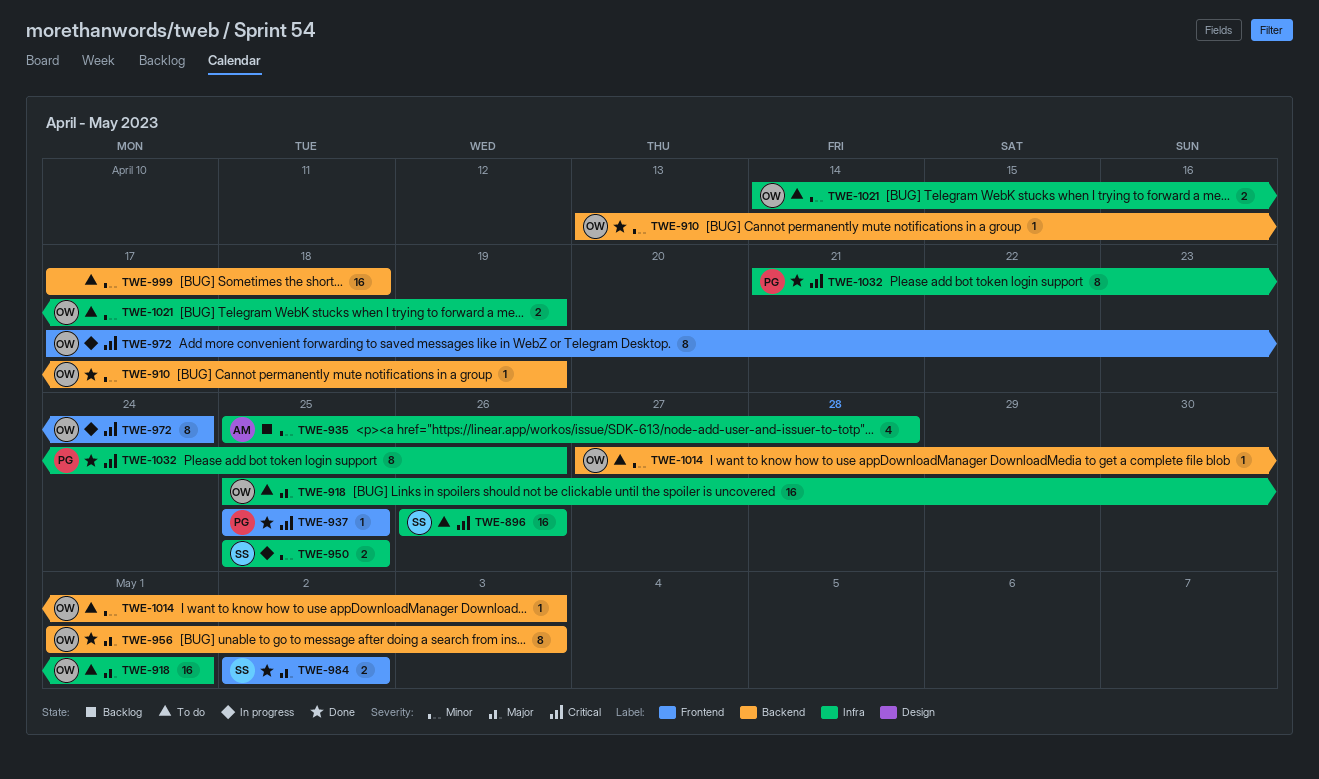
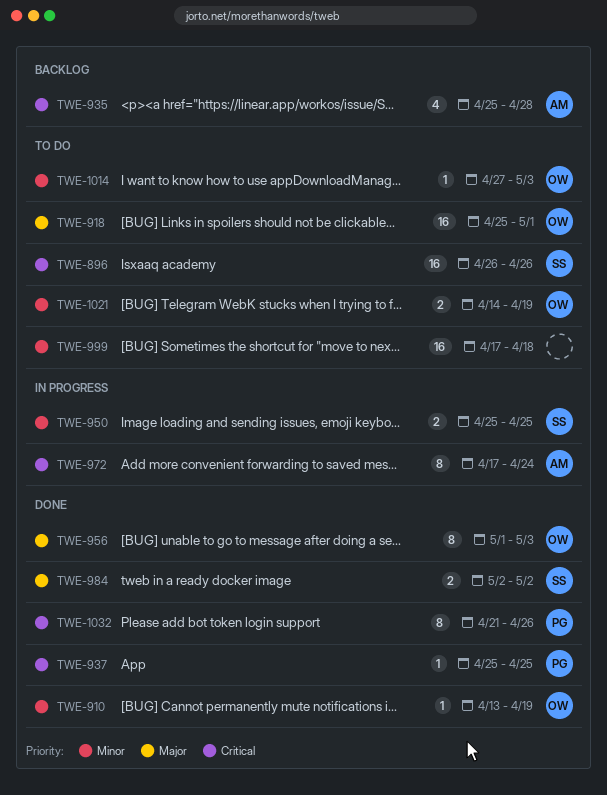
TWE-935, priority: Minor -> Critical
TWE-972, owner: OW -> AM

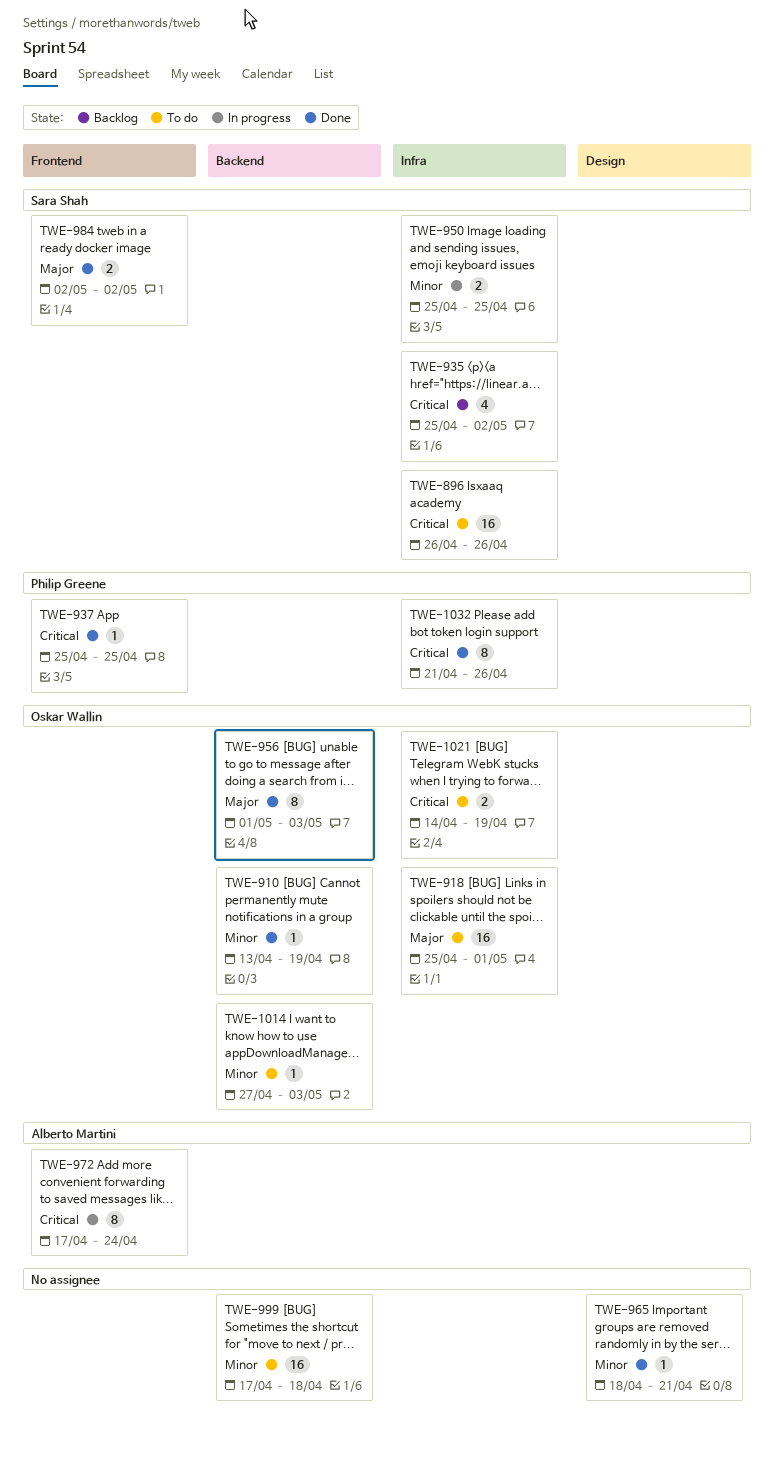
TWE-935, owner: Alberto Martini -> Sara Shah
TWE-935, due: Apr 28 -> May 2
TWE-965: none -> present
TWE-1021, priority: Minor -> Critical

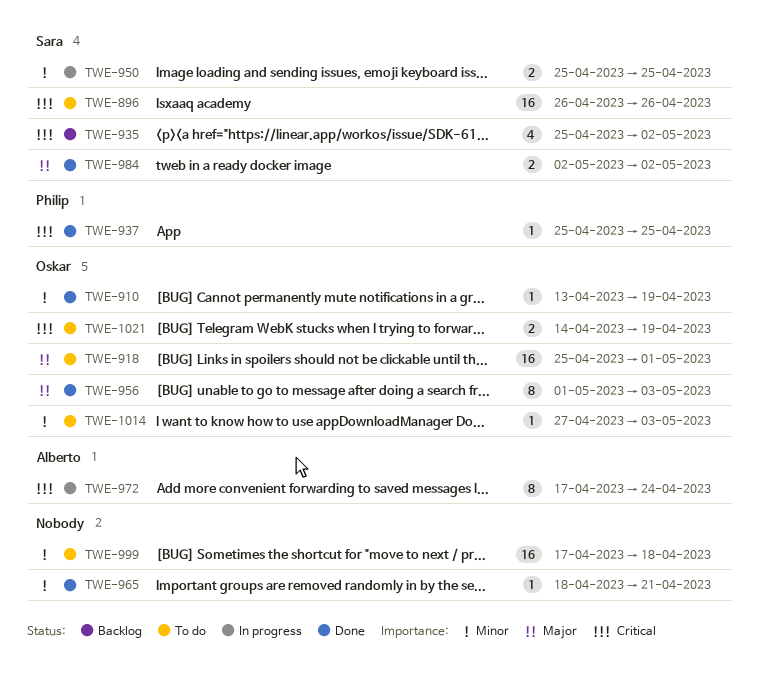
TWE-1032: present -> none

